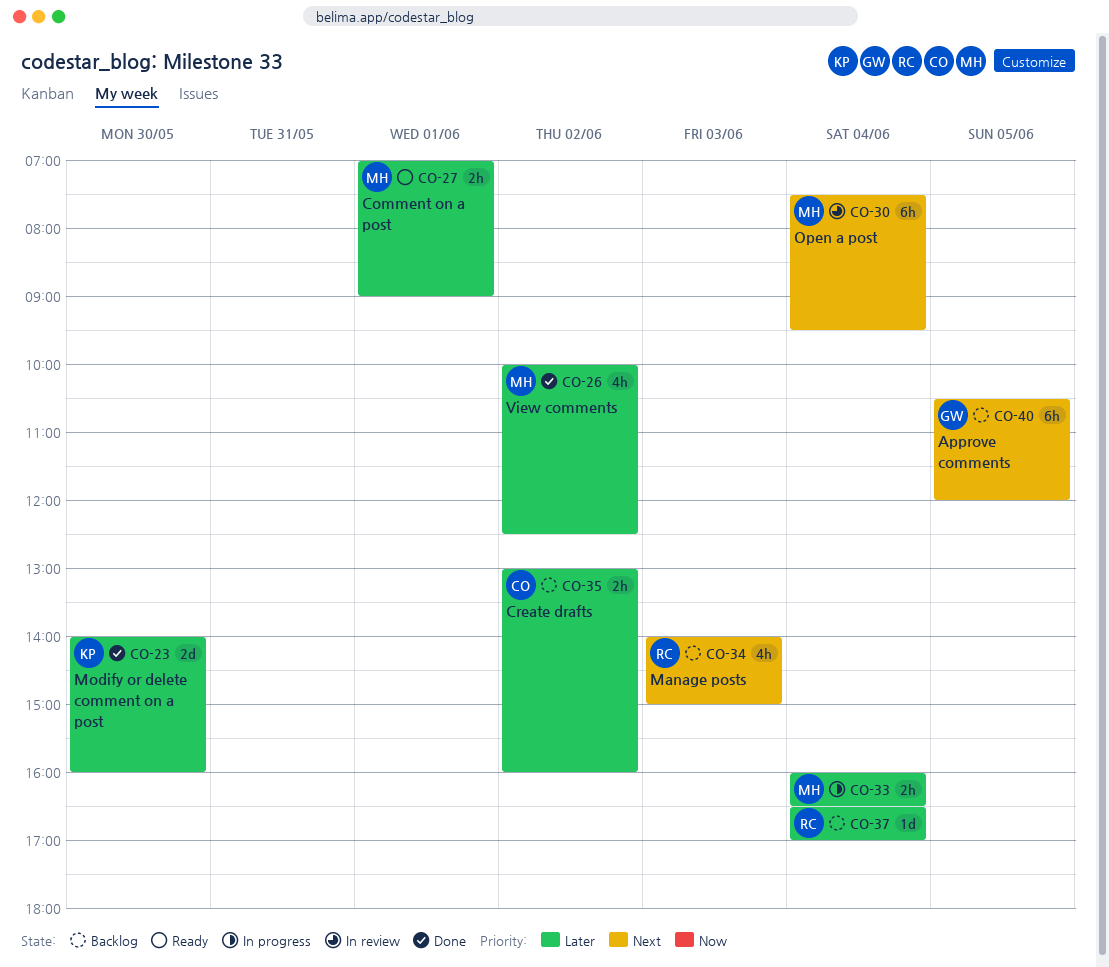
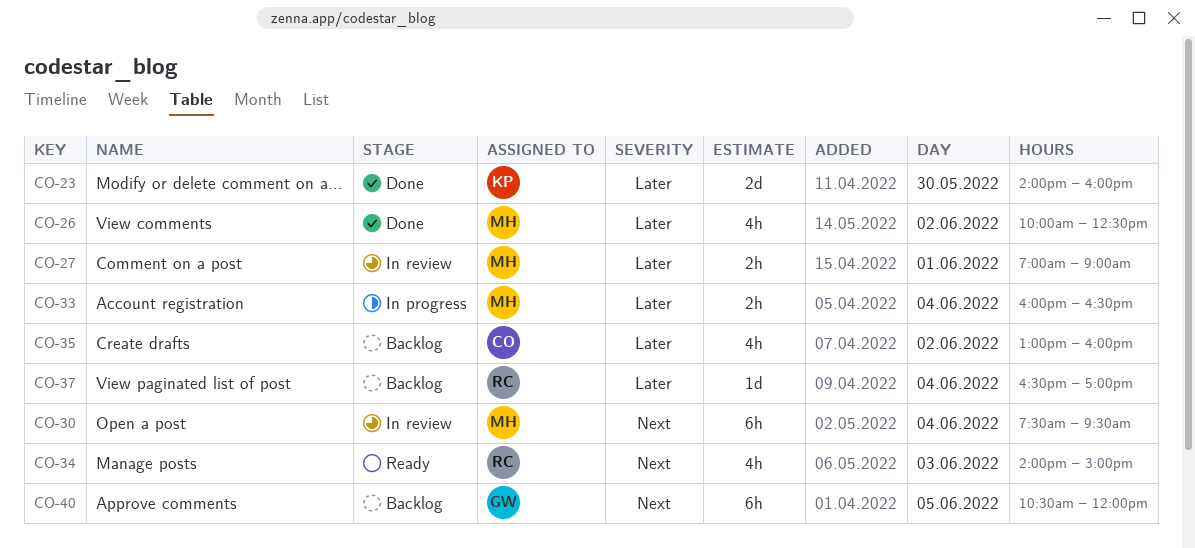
CO-27, status: Ready -> In review
CO-34, status: Backlog -> Ready
CO-35, estimate: 2h -> 4h

